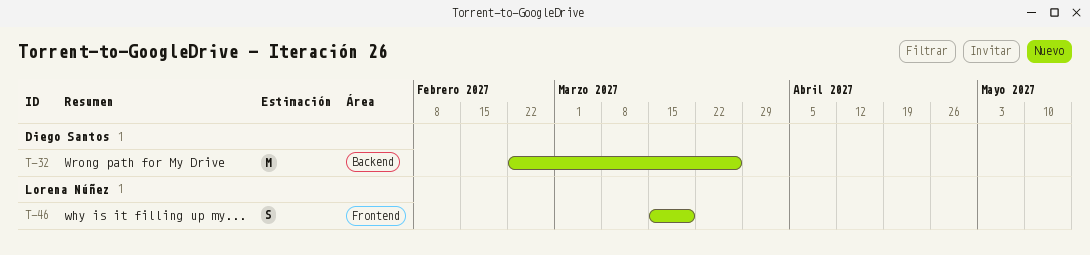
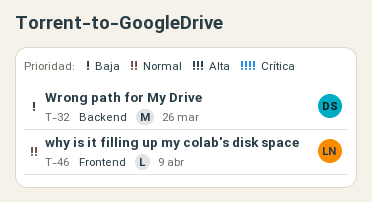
T-46, estimate: S -> L
T-46, due: Mar 19 -> Apr 9

